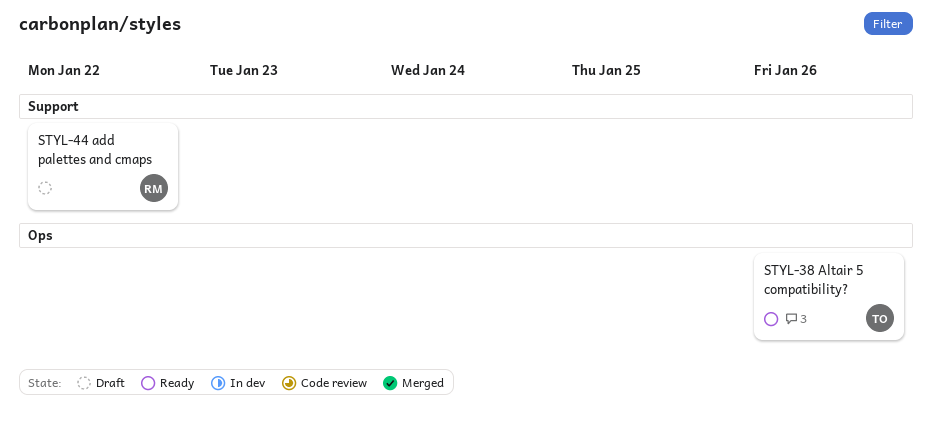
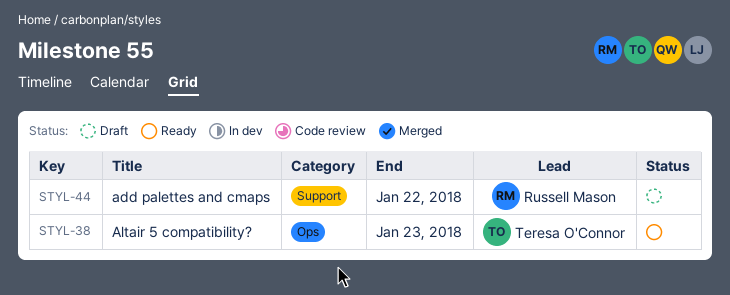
STYL-38, due: Jan 26 -> Jan 23

